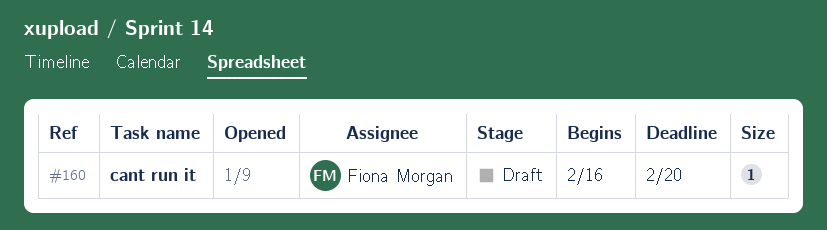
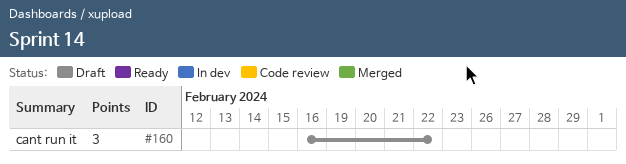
#160, estimate: 1 -> 3
#160, due: Feb 20 -> Feb 22

